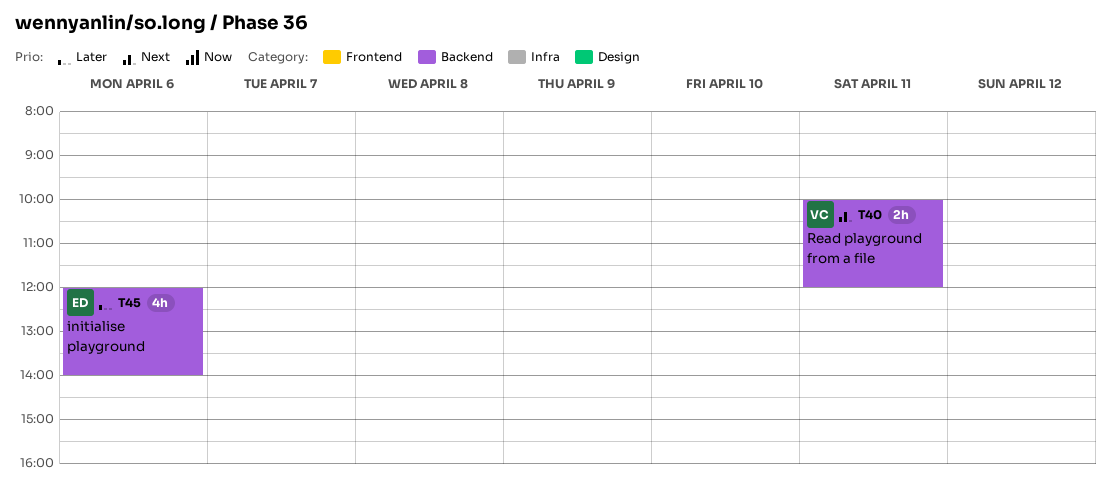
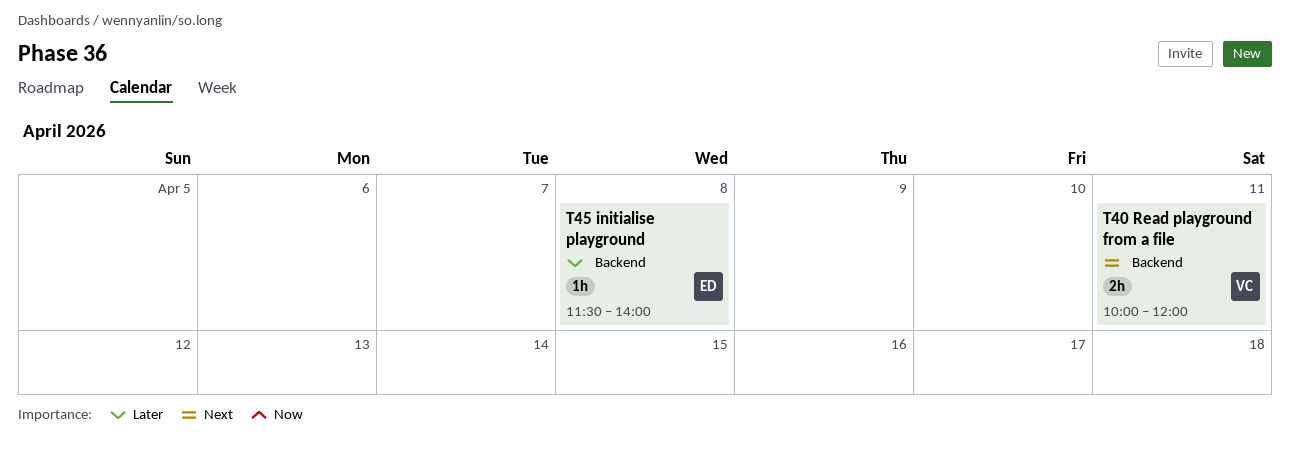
T45, estimate: 4h -> 1h
T45, day: Apr 6 -> Apr 8
T45, begins: 12:00 -> 11:30

